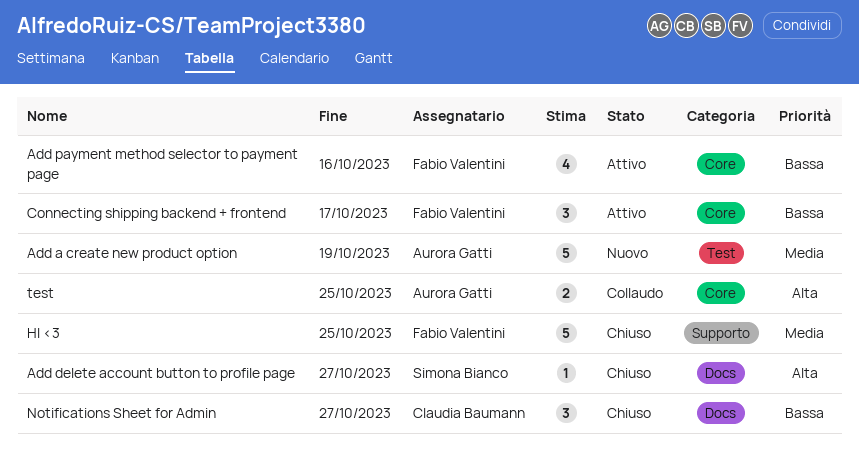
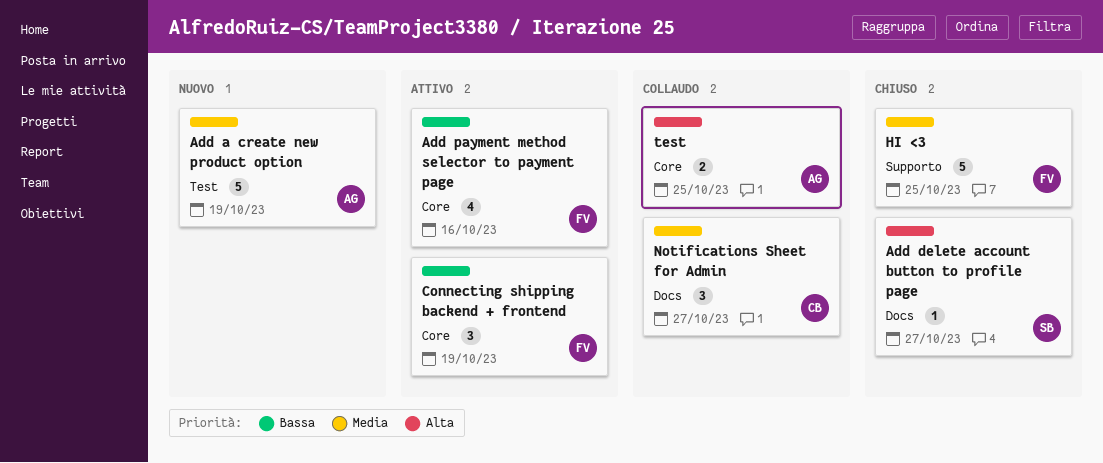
Connecting shipping backend + frontend, due: Oct 17 -> Oct 19
Notifications Sheet for Admin, status: Chiuso -> Collaudo
Notifications Sheet for Admin, priority: Bassa -> Media

